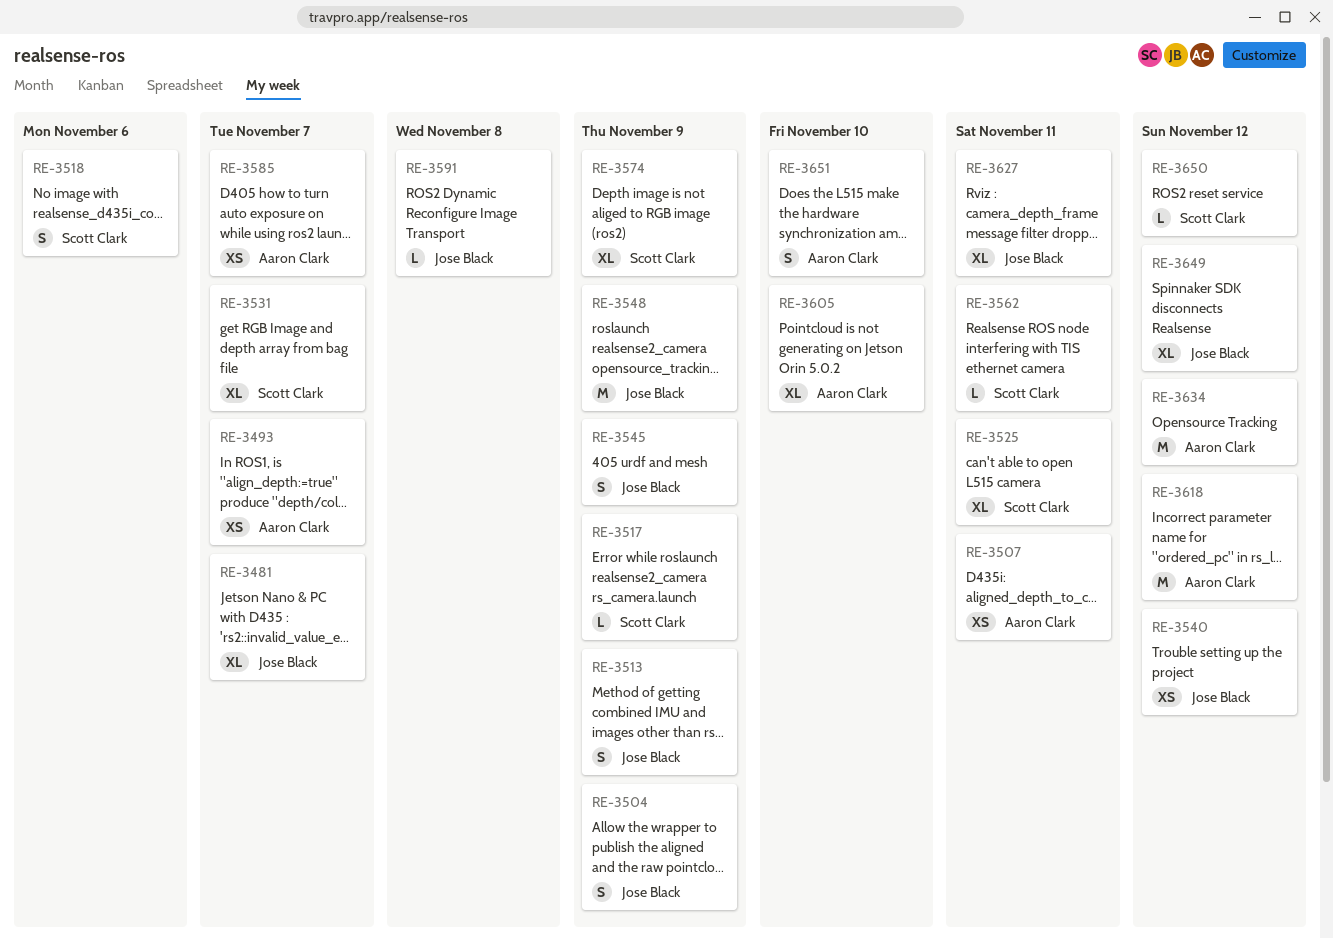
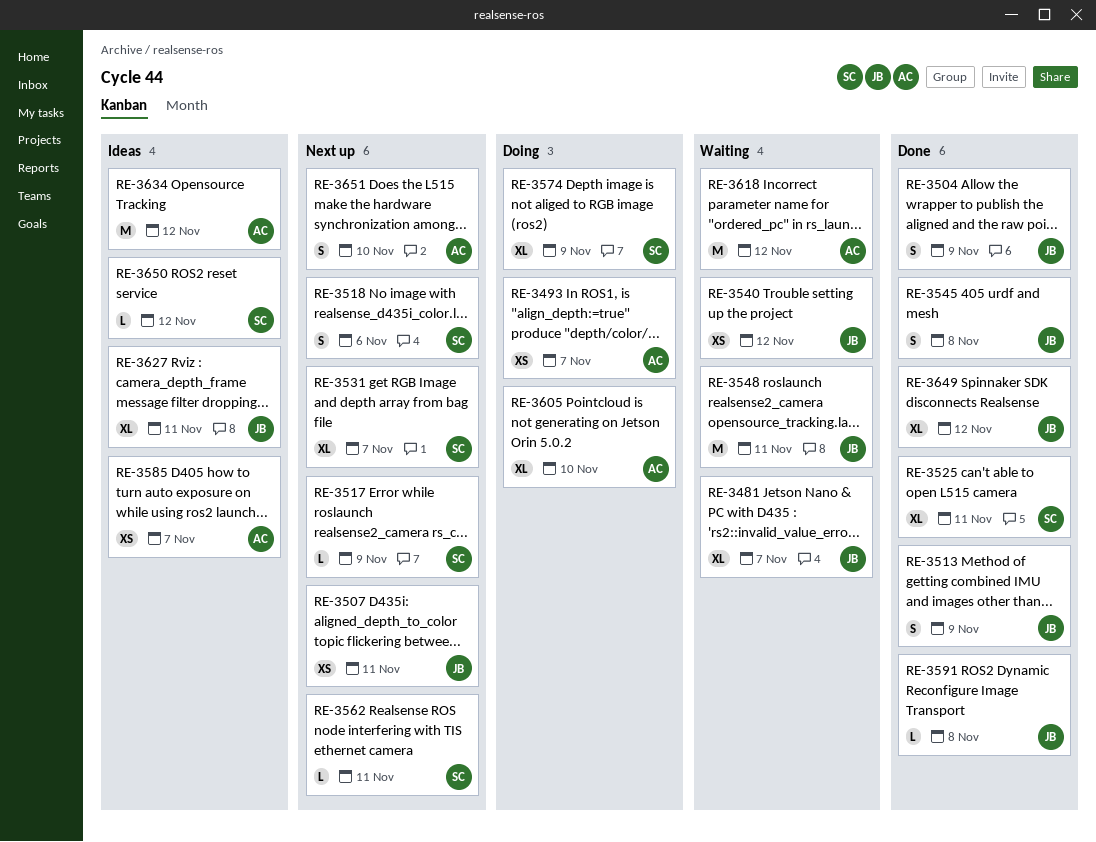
RE-3507, owner: Aaron Clark -> Jose Black
RE-3545, due: Nov 9 -> Nov 8
RE-3548, due: Nov 9 -> Nov 11

